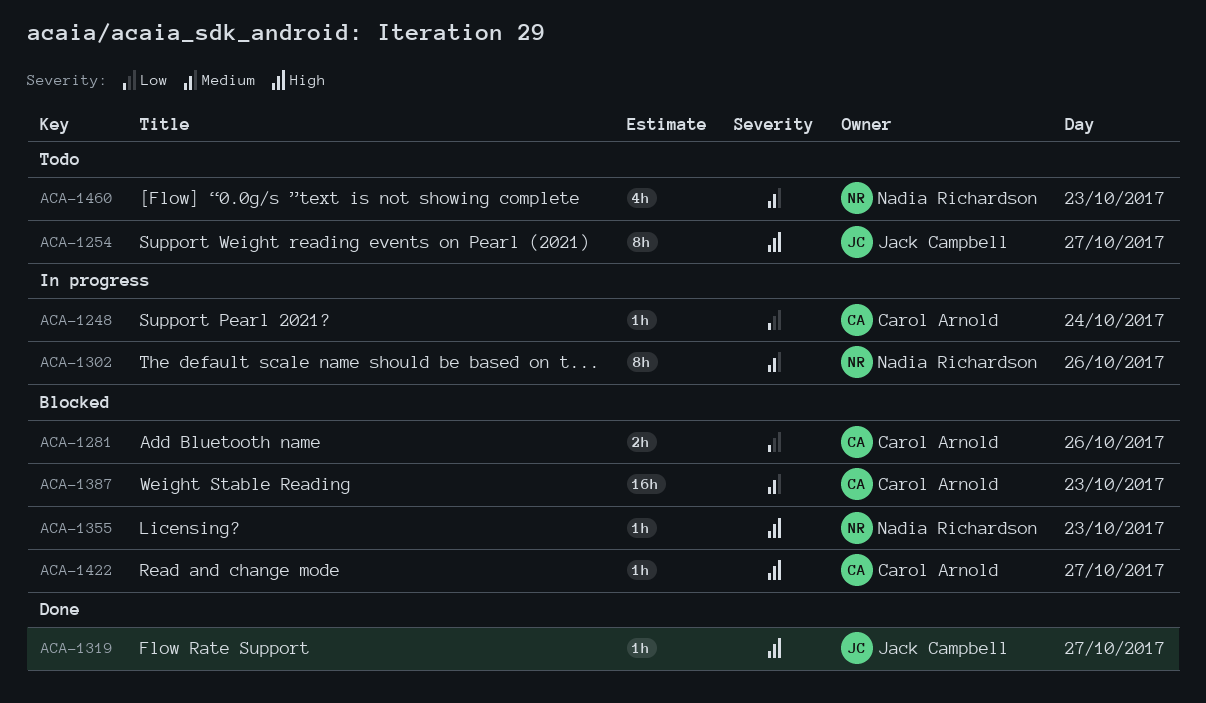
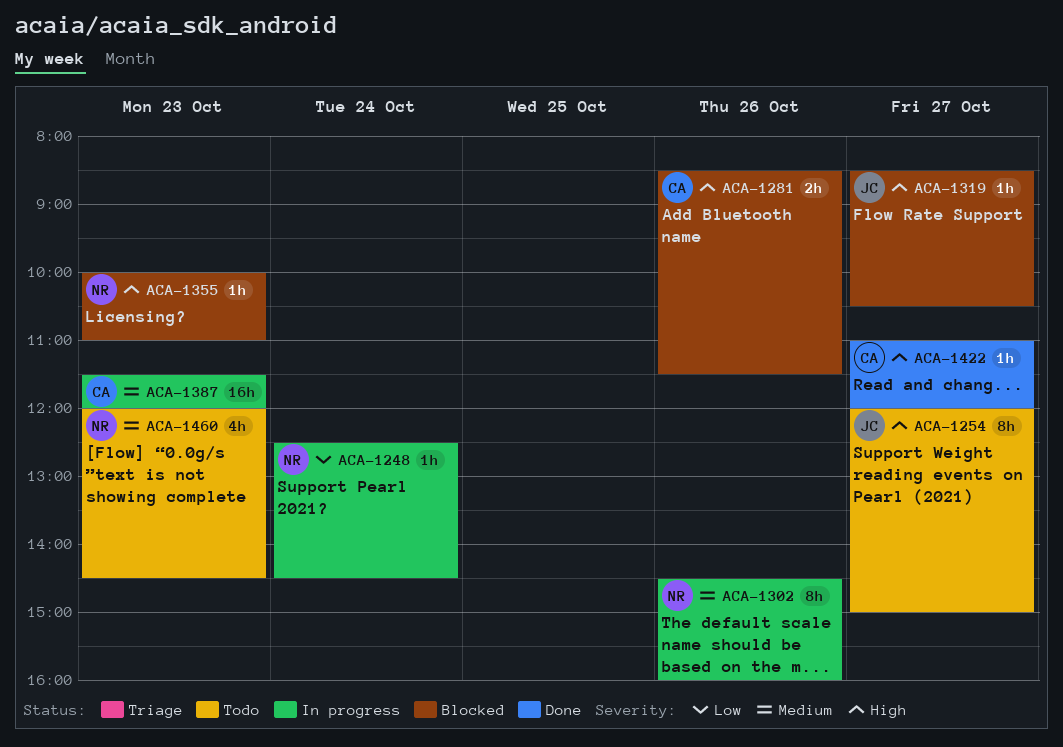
ACA-1248, owner: Carol Arnold -> Nadia Richardson
ACA-1281, priority: Low -> High
ACA-1319, status: Done -> Blocked
ACA-1387, status: Blocked -> In progress
ACA-1422, status: Blocked -> Done

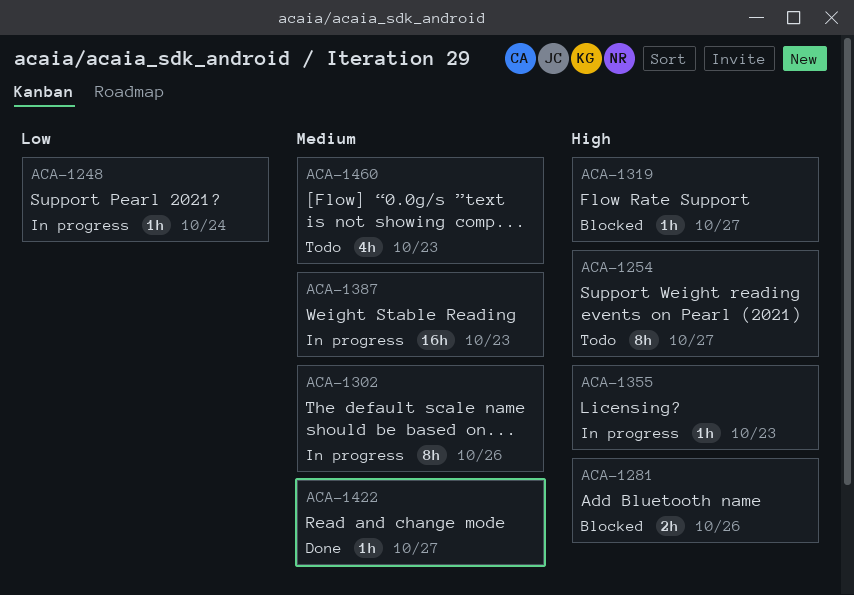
ACA-1355, status: Blocked -> In progress
ACA-1422, priority: High -> Medium

